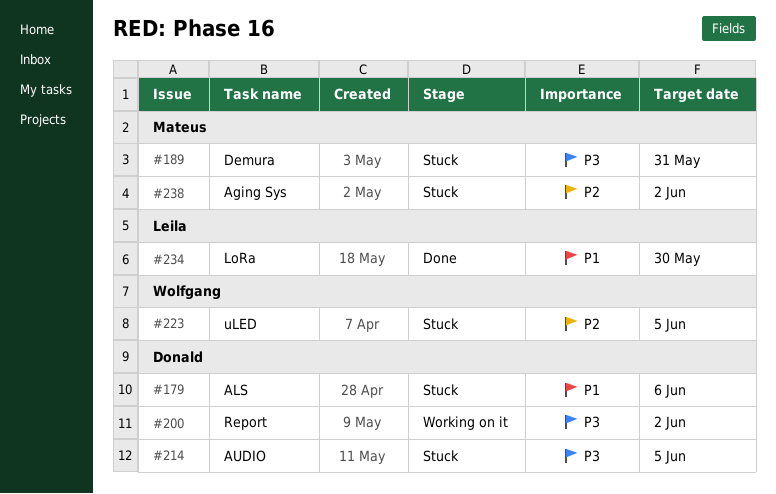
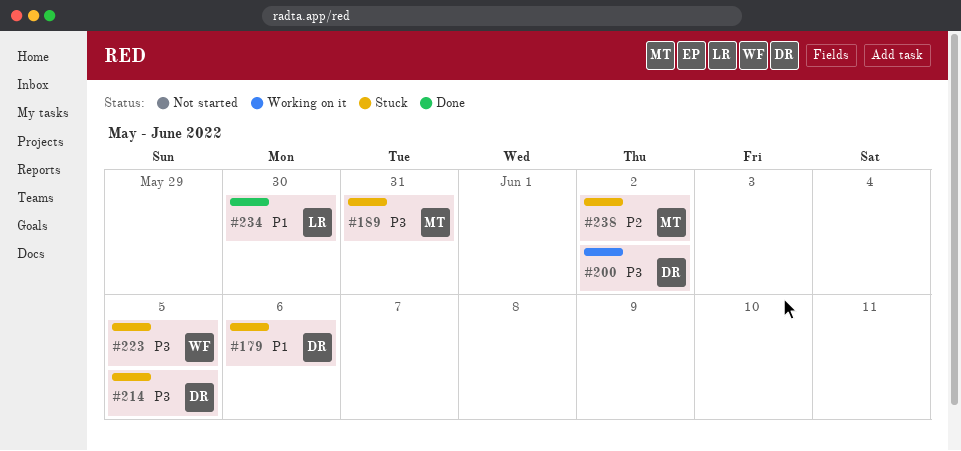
#223, priority: P2 -> P3

